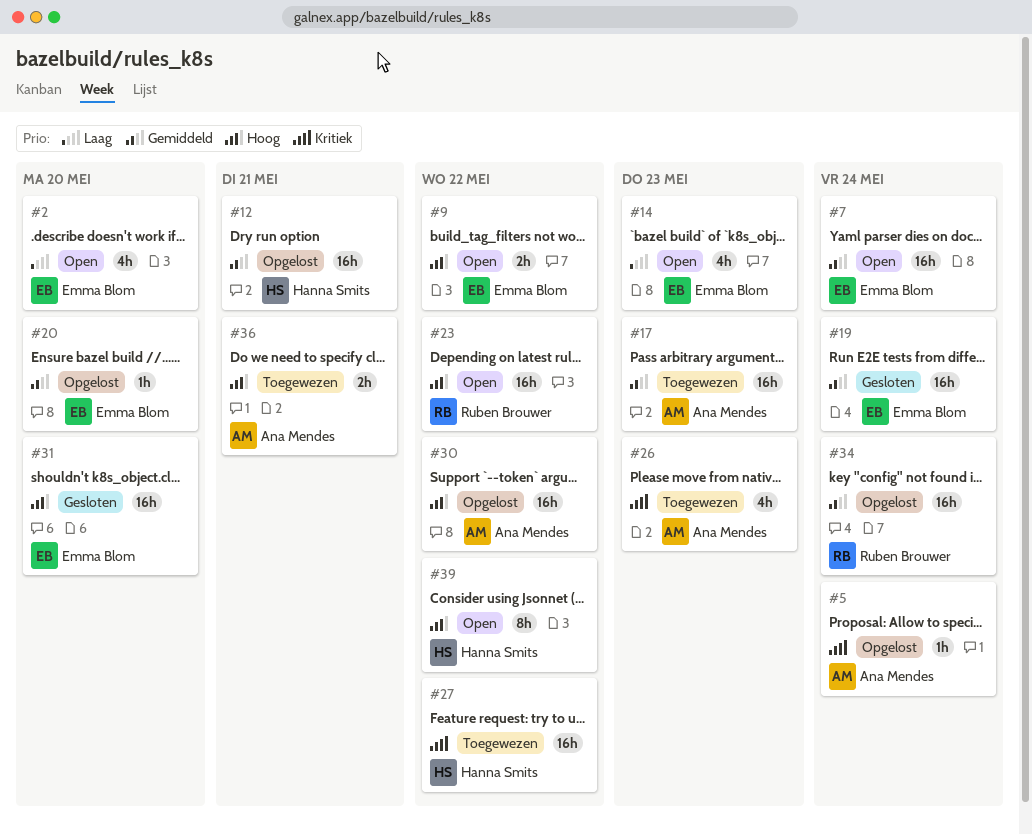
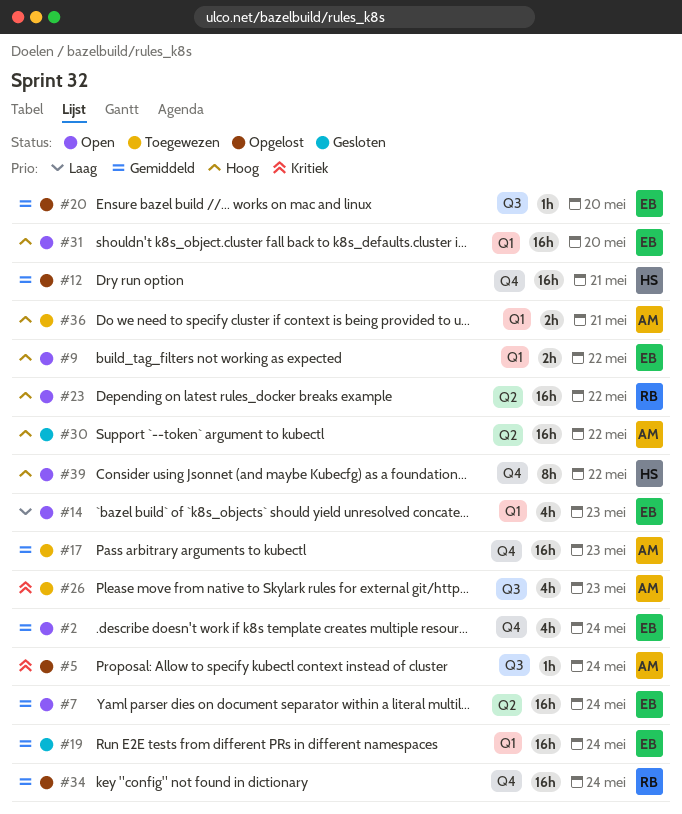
#2, priority: Laag -> Gemiddeld
#2, due: May 20 -> May 24
#27: present -> none
#30, status: Opgelost -> Gesloten
#31, status: Gesloten -> Open

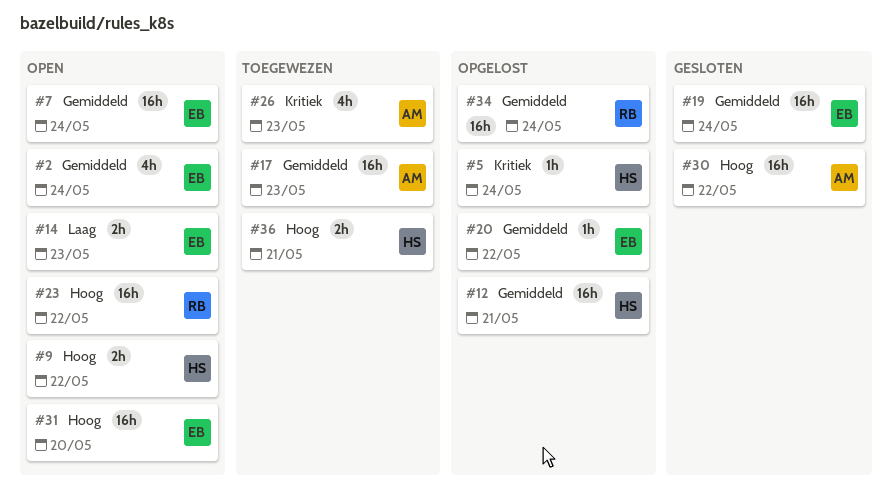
#5, owner: AM -> HS
#9, owner: EB -> HS
#14, estimate: 4h -> 2h
#20, due: May 20 -> May 22
#36, owner: AM -> HS
#39: present -> none

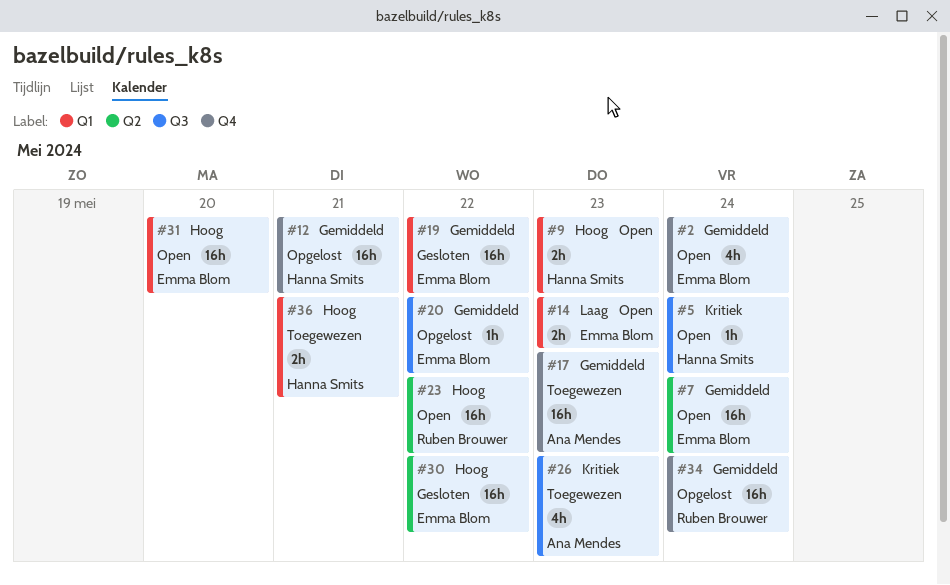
#5, status: Opgelost -> Open
#9, due: May 22 -> May 23
#19, due: May 24 -> May 22
#30, owner: Ana Mendes -> Emma Blom

